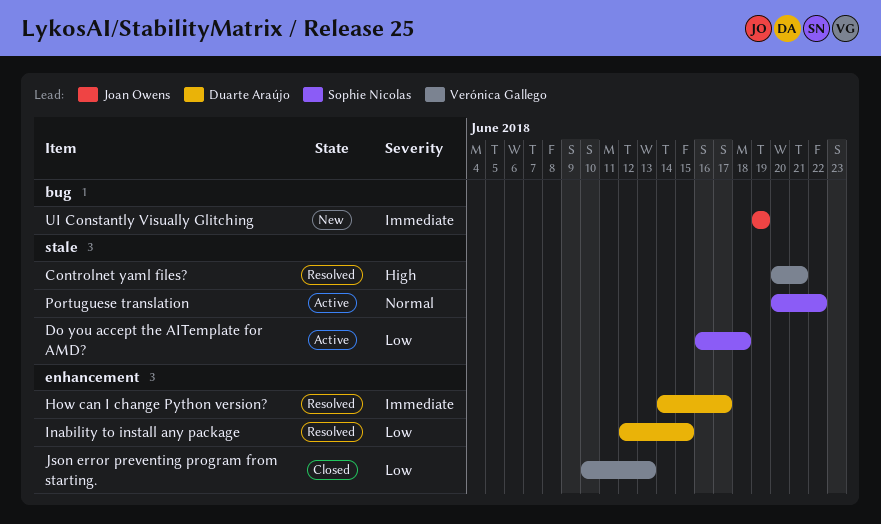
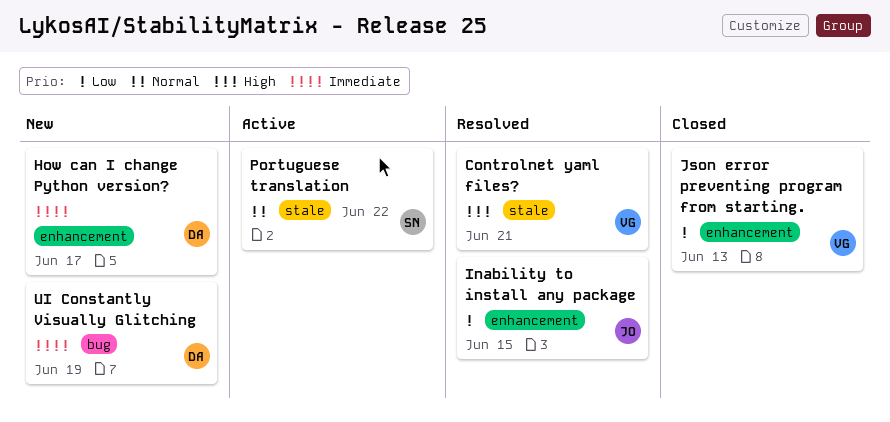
Do you accept the AITemplate for AMD?: present -> none
How can I change Python version?, status: Resolved -> New
Inability to install any package, owner: Duarte Araújo -> Joan Owens
UI Constantly Visually Glitching, owner: Joan Owens -> Duarte Araújo

